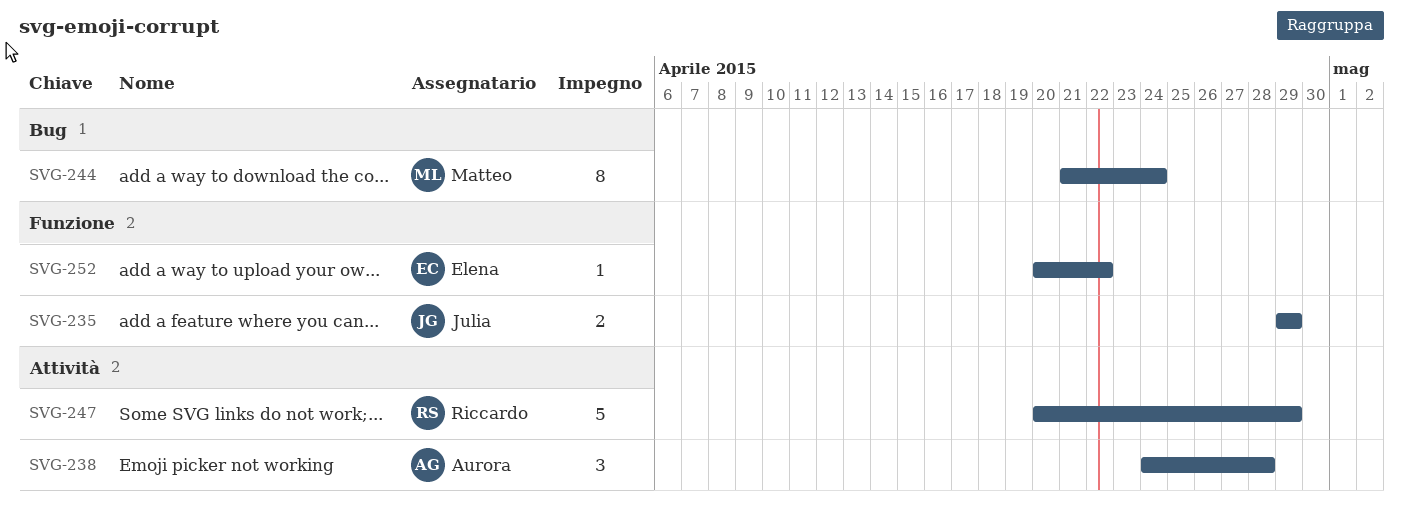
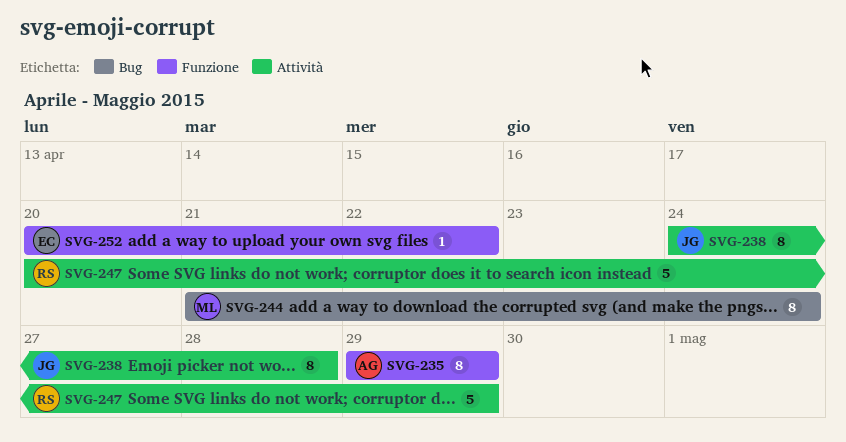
SVG-235, owner: Julia -> Aurora
SVG-235, estimate: 2 -> 8
SVG-238, owner: Aurora -> Julia
SVG-238, estimate: 3 -> 8

